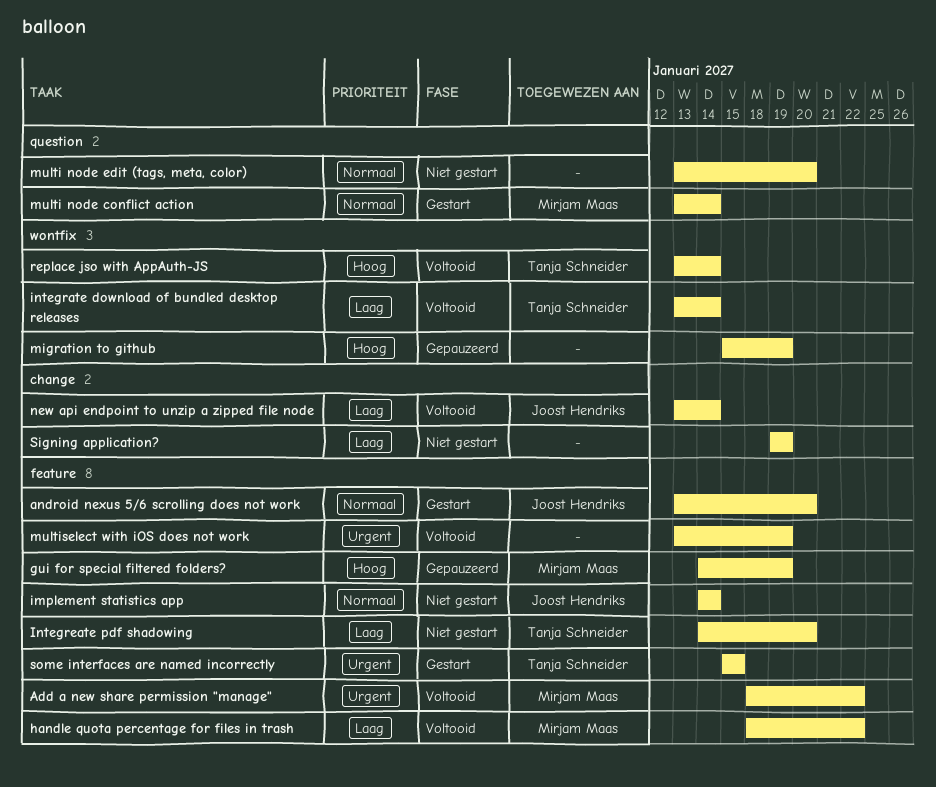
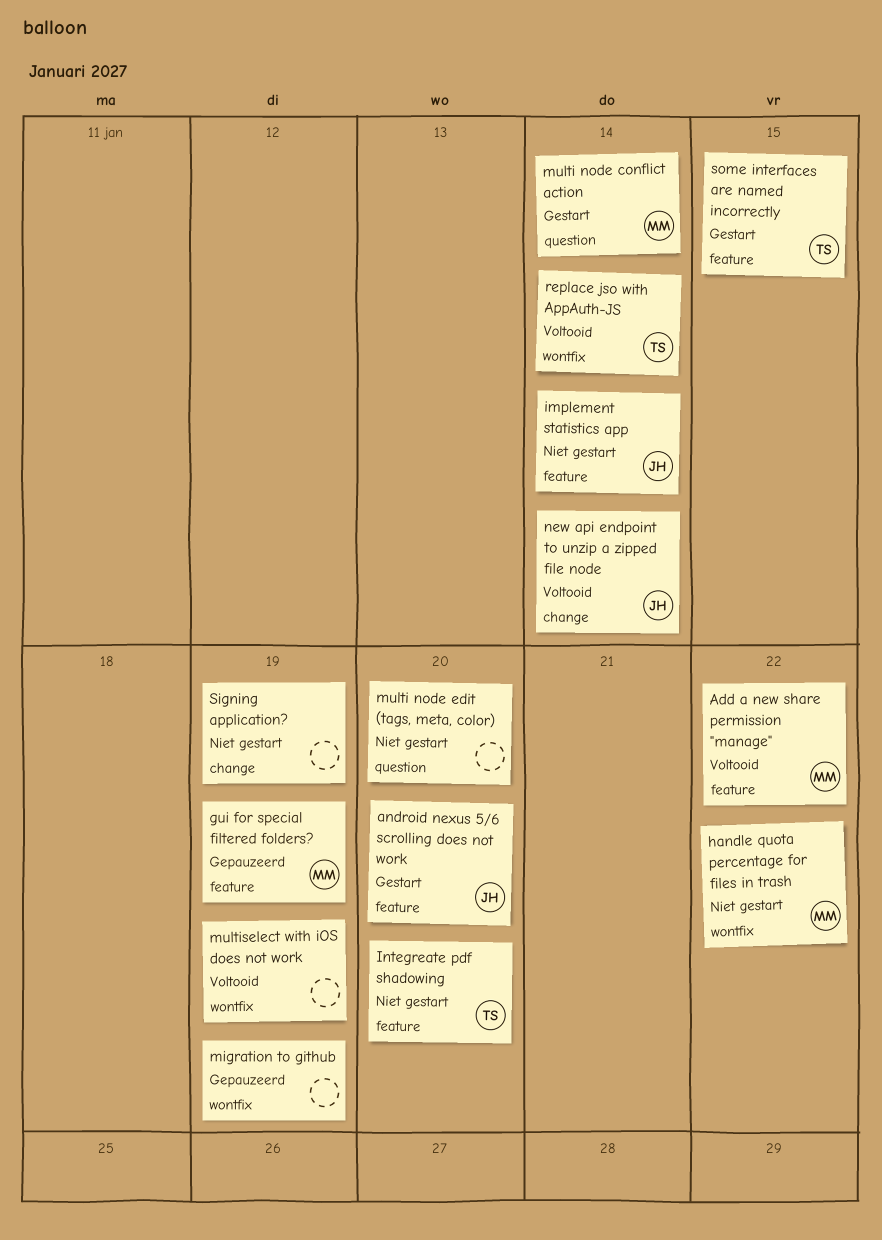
handle quota percentage for files in trash, status: Voltooid -> Niet gestart
handle quota percentage for files in trash, label: feature -> wontfix
integrate download of bundled desktop releases: present -> none
multiselect with iOS does not work, label: feature -> wontfix

